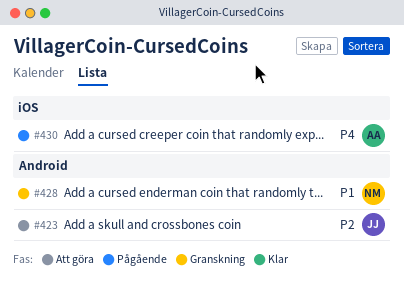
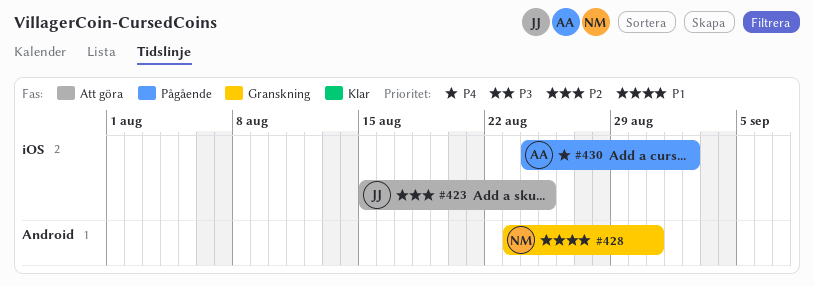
#423, label: Android -> iOS

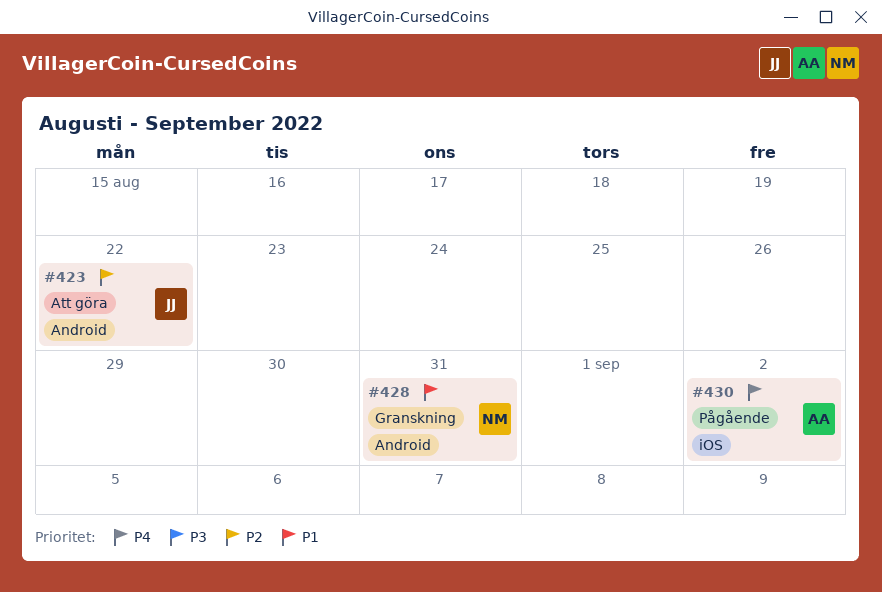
#423, label: iOS -> Android
#423, due: Aug 25 -> Aug 22

